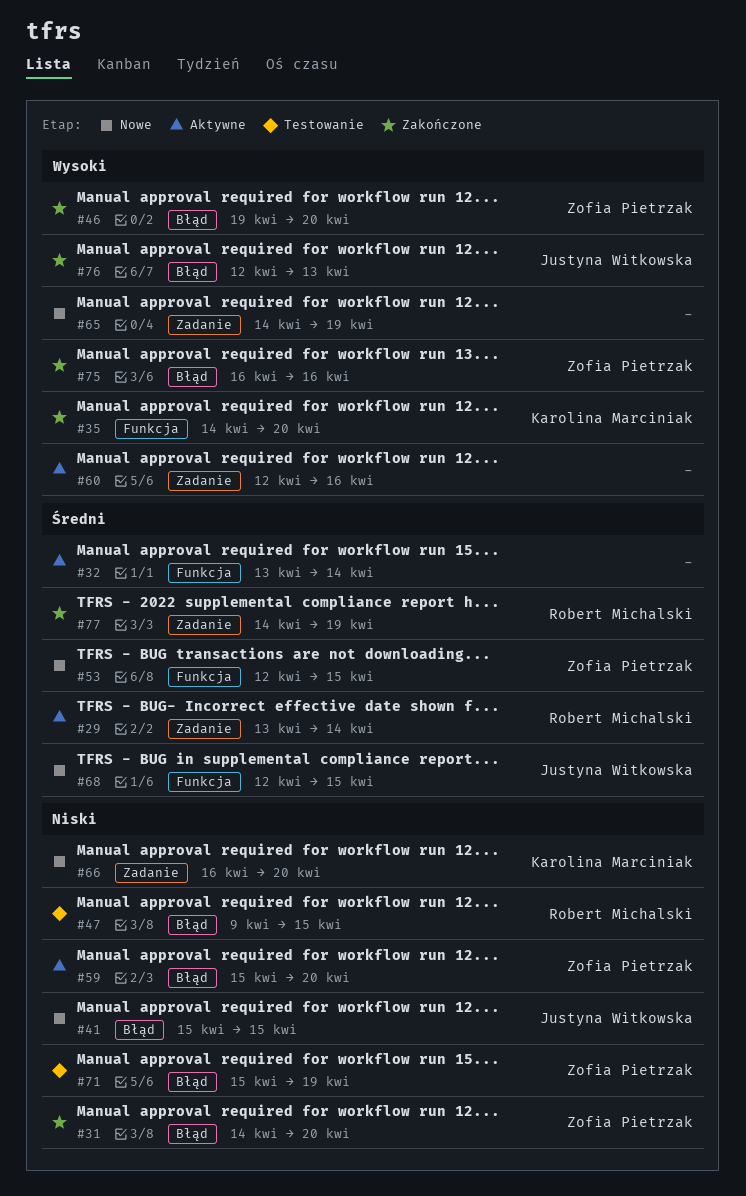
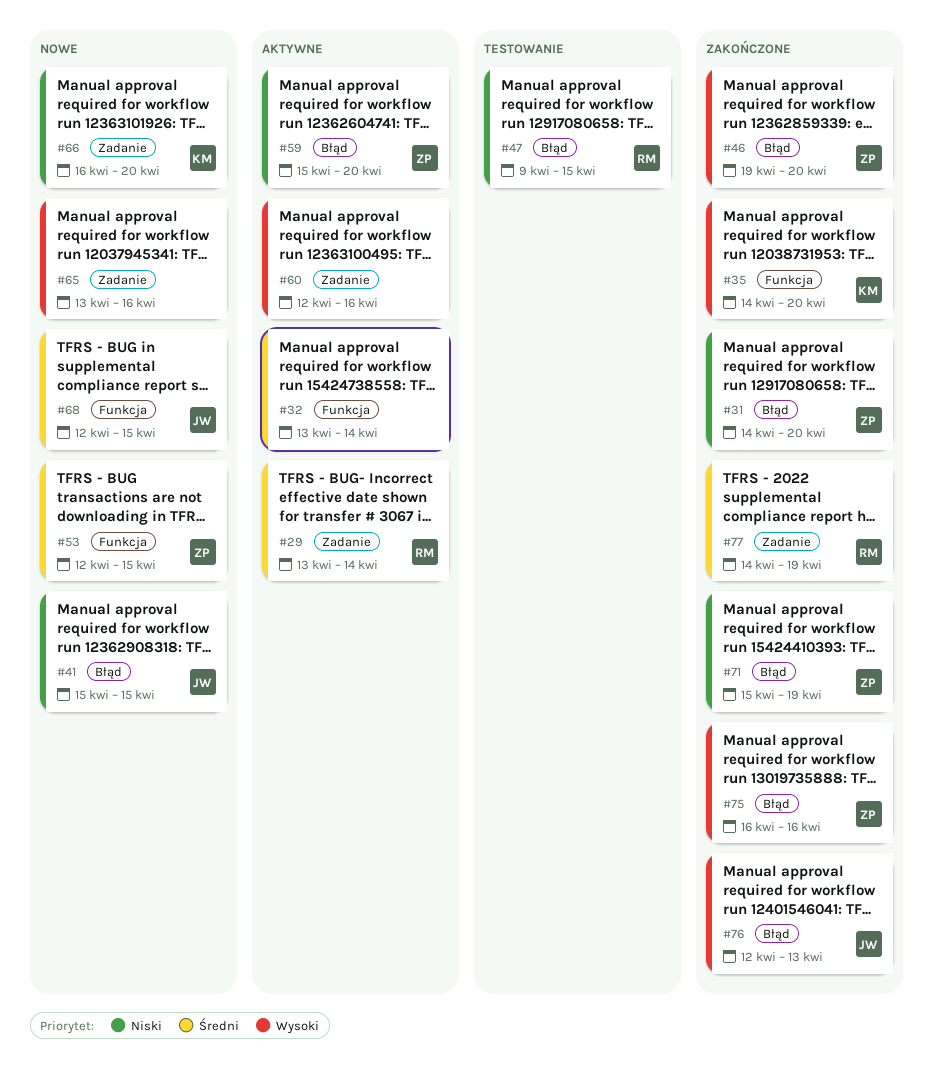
#65, start: Apr 14 -> Apr 13
#65, due: Apr 19 -> Apr 16
#71, status: Testowanie -> Zakończone

